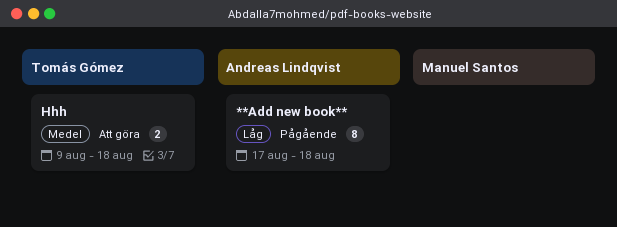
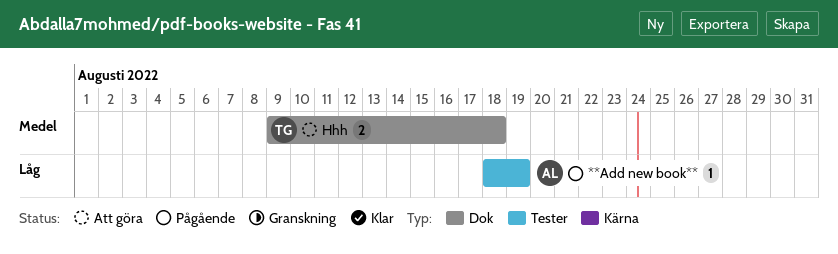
**Add new book**, estimate: 8 -> 1
**Add new book**, start: Aug 17 -> Aug 18
**Add new book**, due: Aug 18 -> Aug 19

